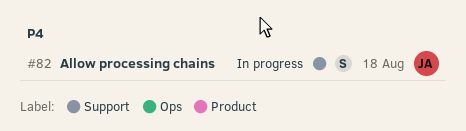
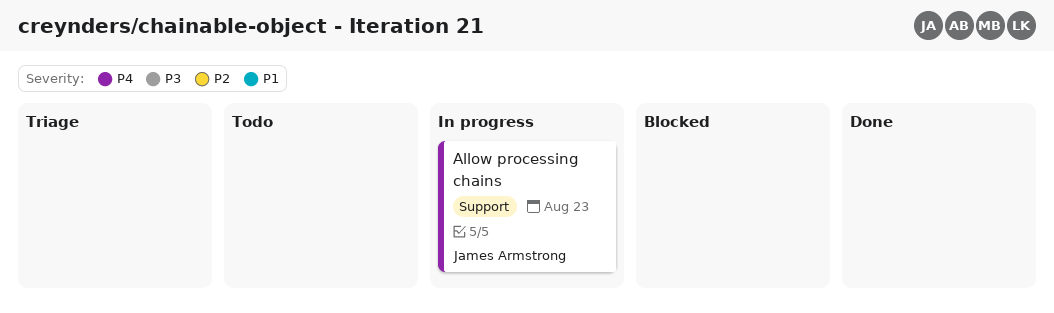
Allow processing chains, due: Aug 18 -> Aug 23

